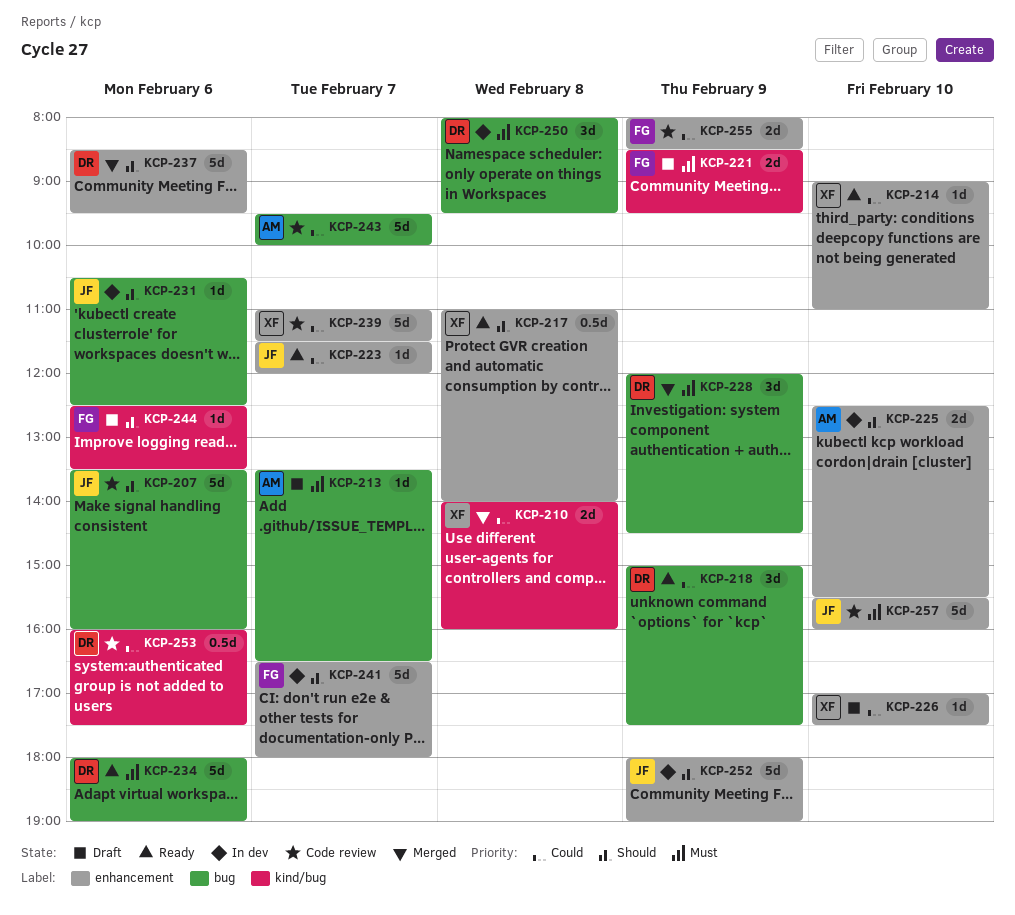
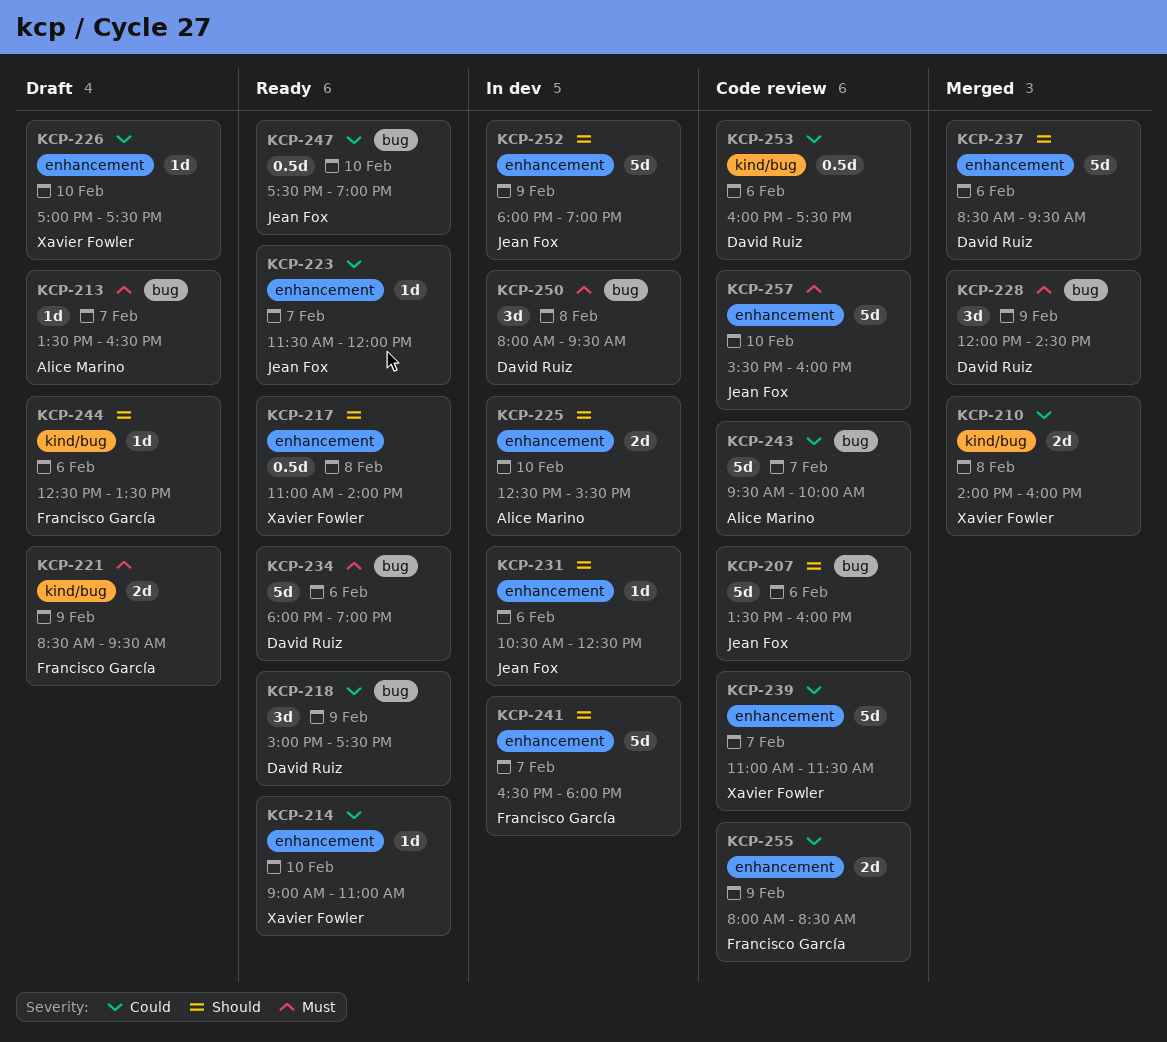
KCP-231, label: bug -> enhancement
KCP-247: none -> present

